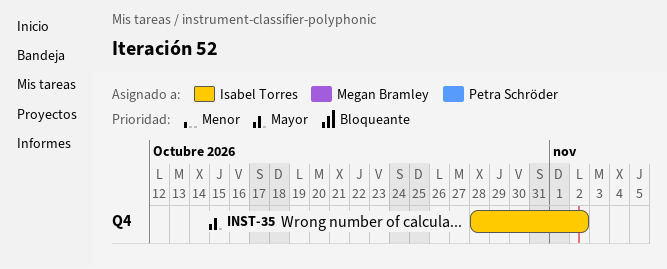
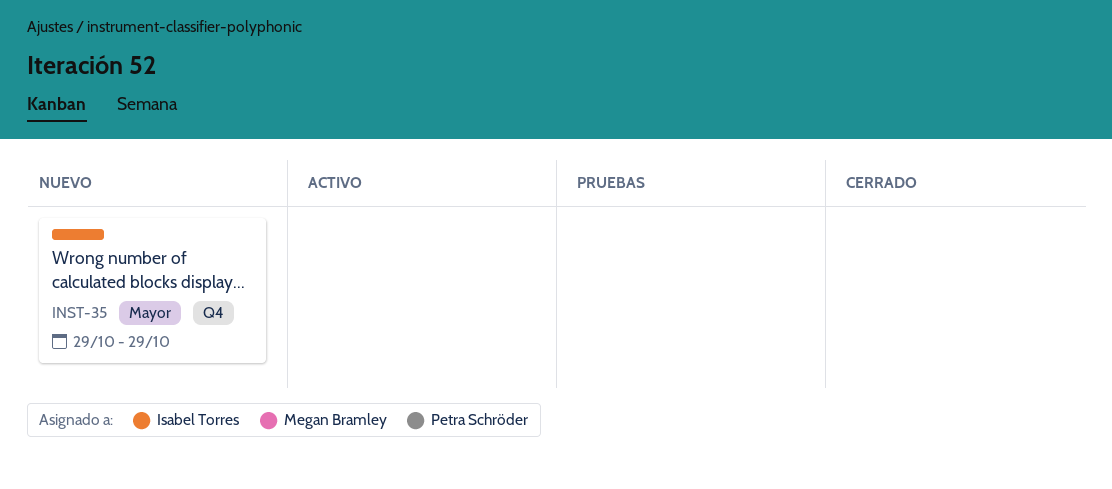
INST-35, start: Oct 28 -> Oct 29
INST-35, due: Nov 2 -> Oct 29

